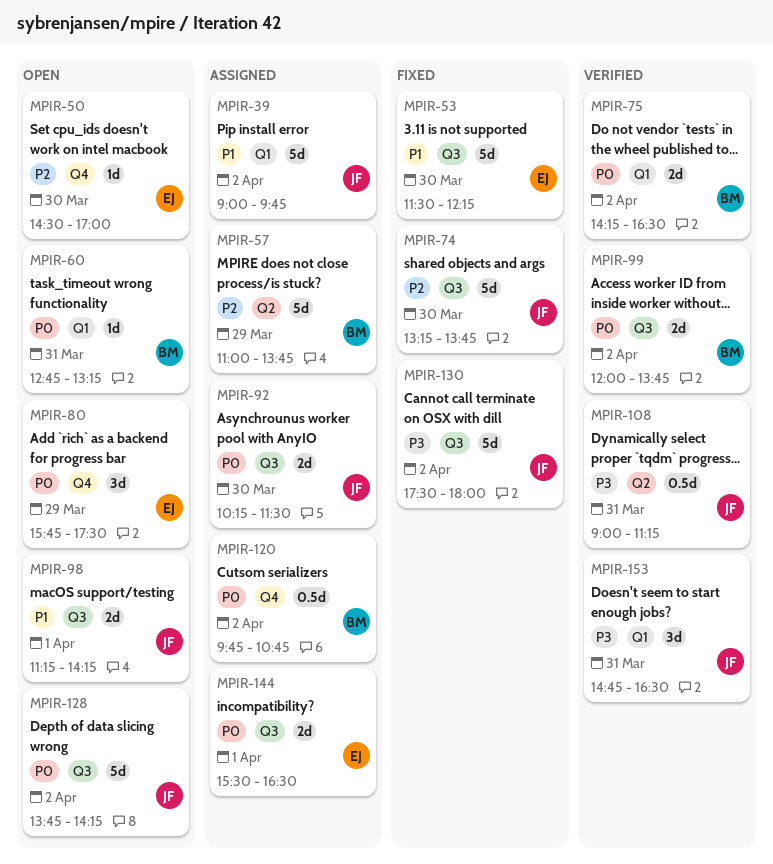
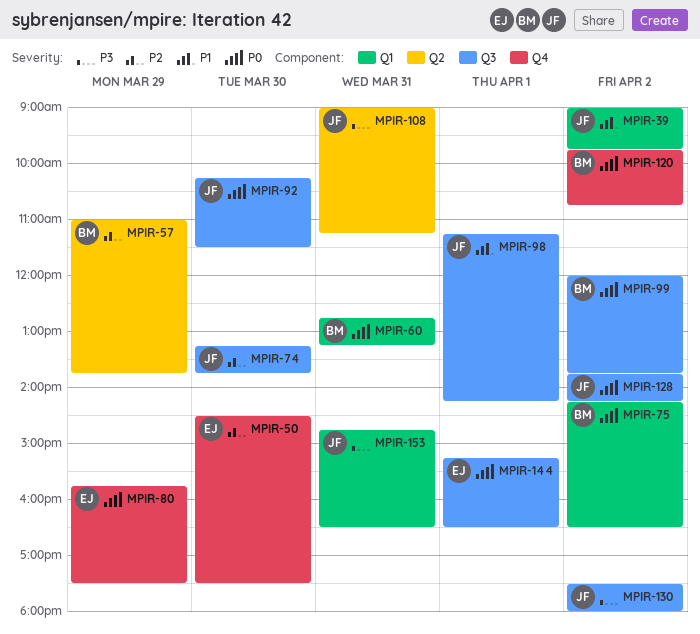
MPIR-50, ends: 17:00 -> 17:30
MPIR-53: present -> none
MPIR-144, begins: 15:30 -> 15:15

